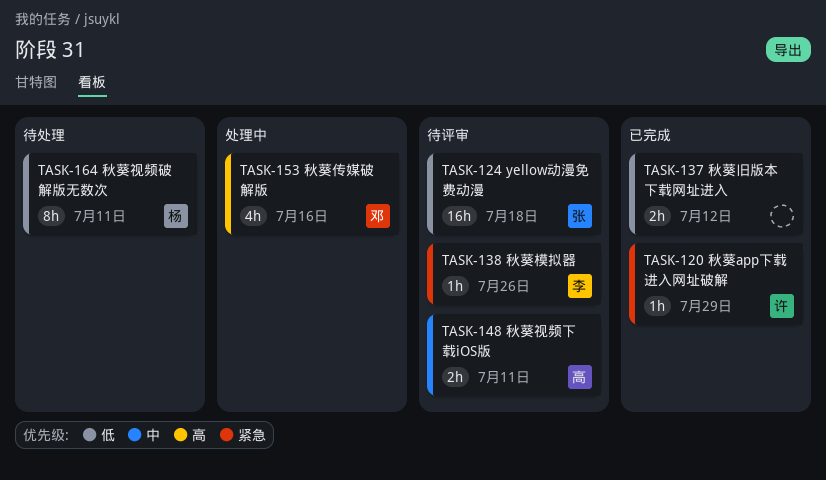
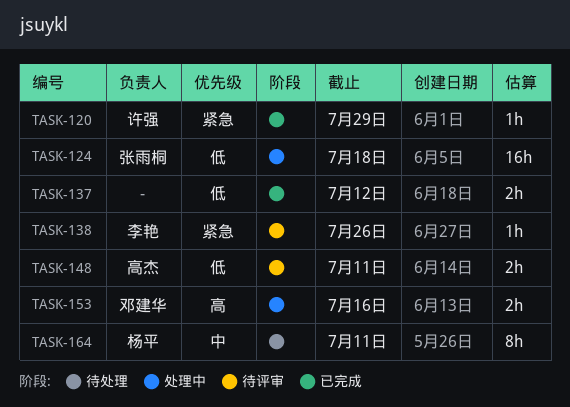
TASK-124, status: 待评审 -> 处理中
TASK-148, priority: 中 -> 低
TASK-153, estimate: 4h -> 2h
TASK-164, priority: 低 -> 中

